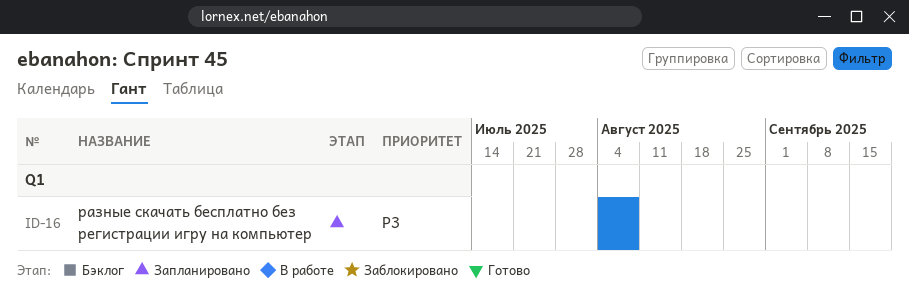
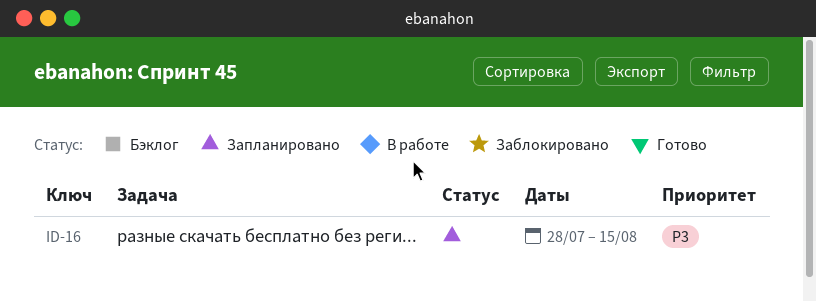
ID-16, start: Aug 4 -> Jul 28
ID-16, due: Aug 8 -> Aug 15

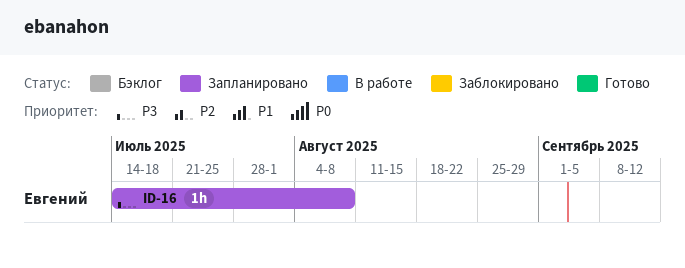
ID-16, start: Jul 28 -> Jul 14
ID-16, due: Aug 15 -> Aug 8

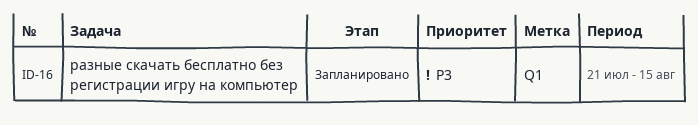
ID-16, start: Jul 14 -> Jul 21
ID-16, due: Aug 8 -> Aug 15

